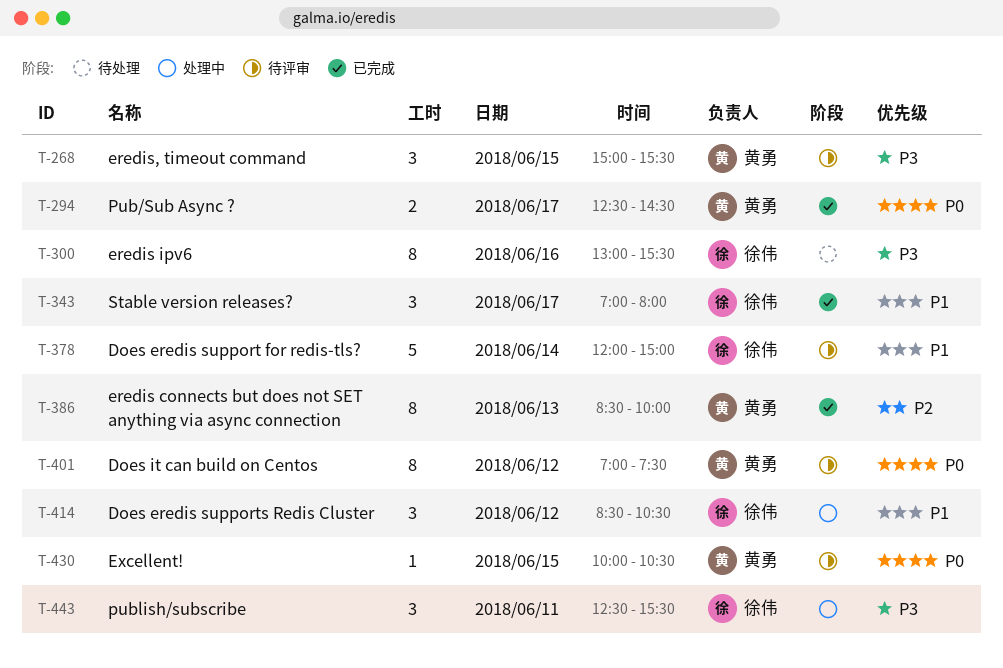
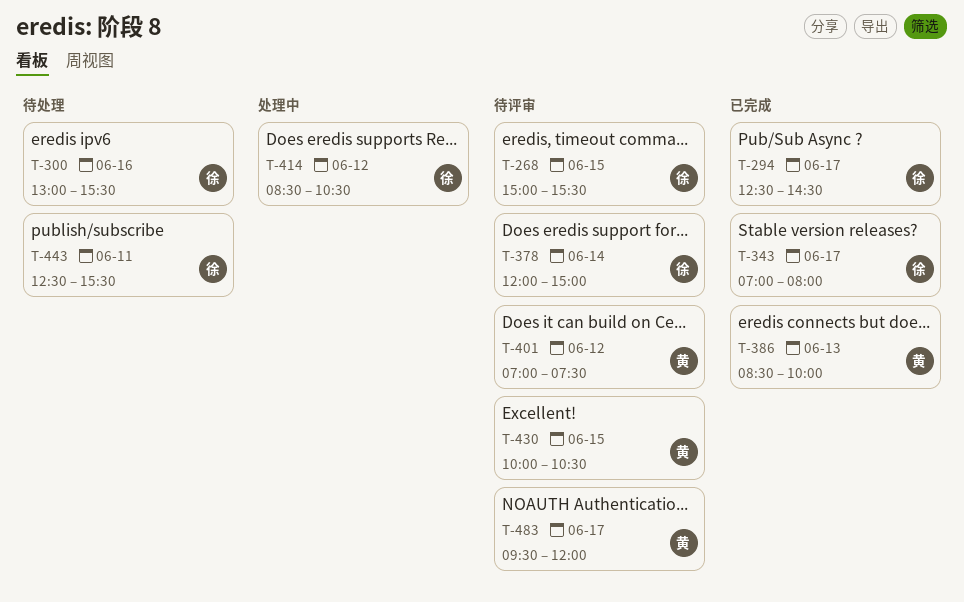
T-268, owner: 黄勇 -> 徐伟
T-294, owner: 黄勇 -> 徐伟
T-443, status: 处理中 -> 待处理
T-483: none -> present

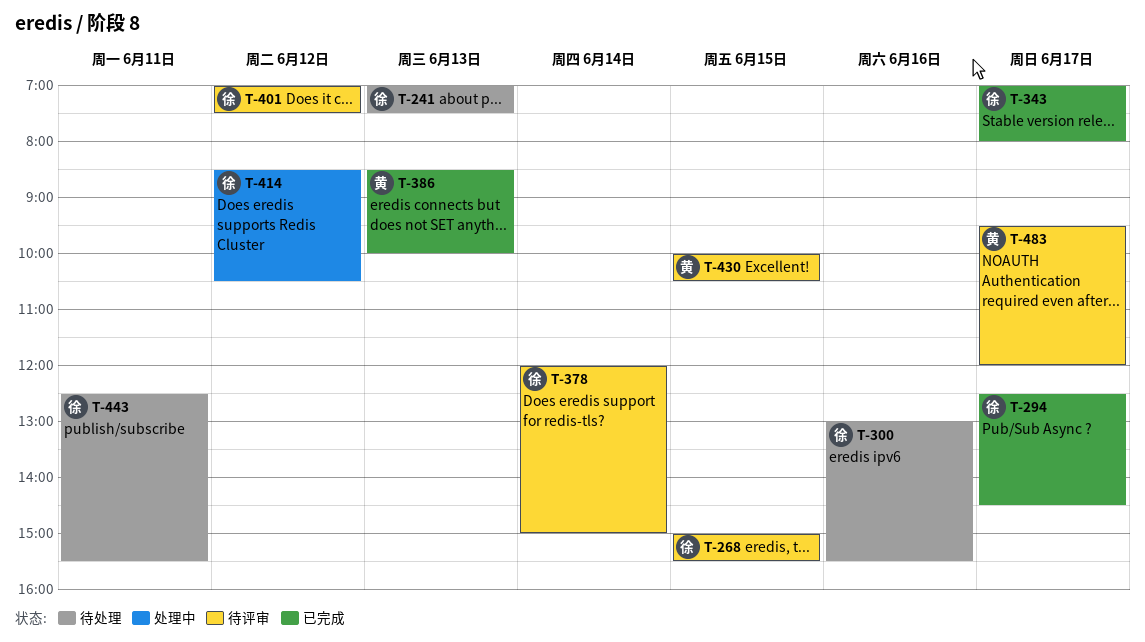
T-241: none -> present
T-401, owner: 黄 -> 徐

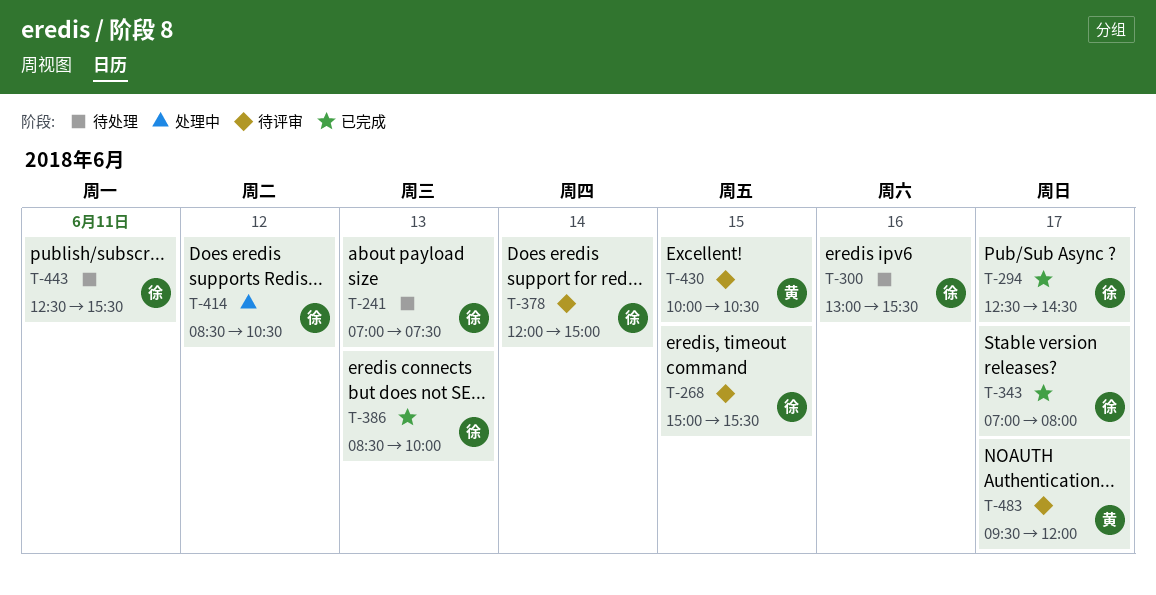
T-386, owner: 黄 -> 徐
T-401: present -> none

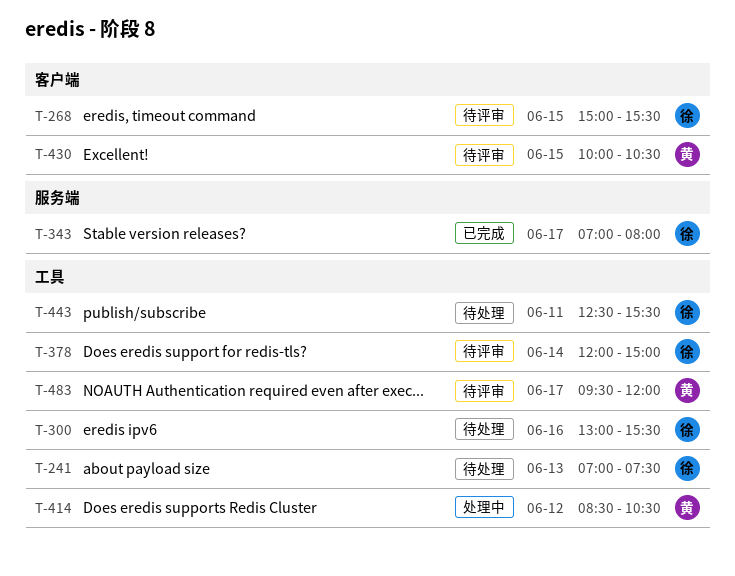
T-294: present -> none
T-386: present -> none
T-414, owner: 徐 -> 黄

